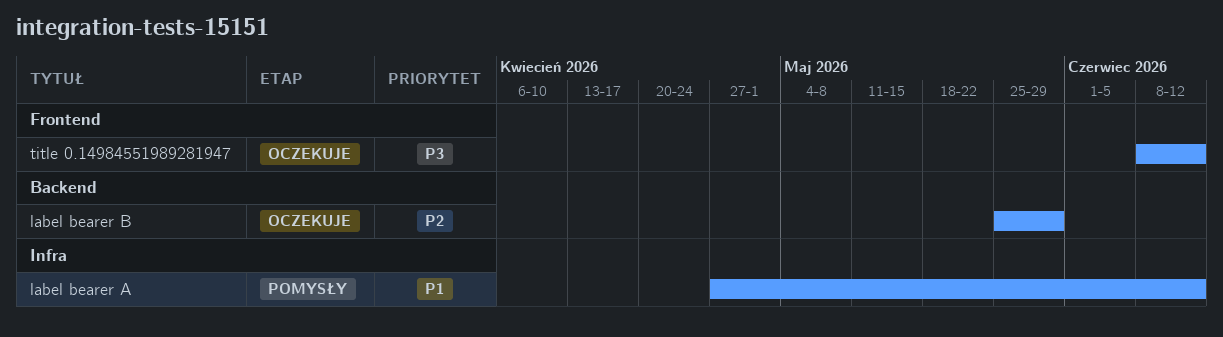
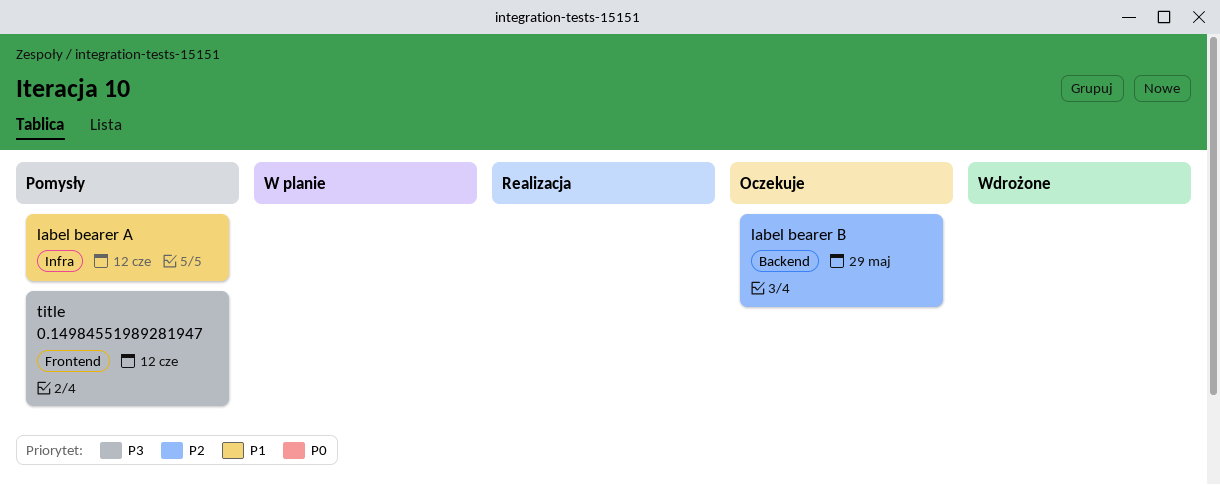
title 0.14984551989281947, status: Oczekuje -> Pomysły

